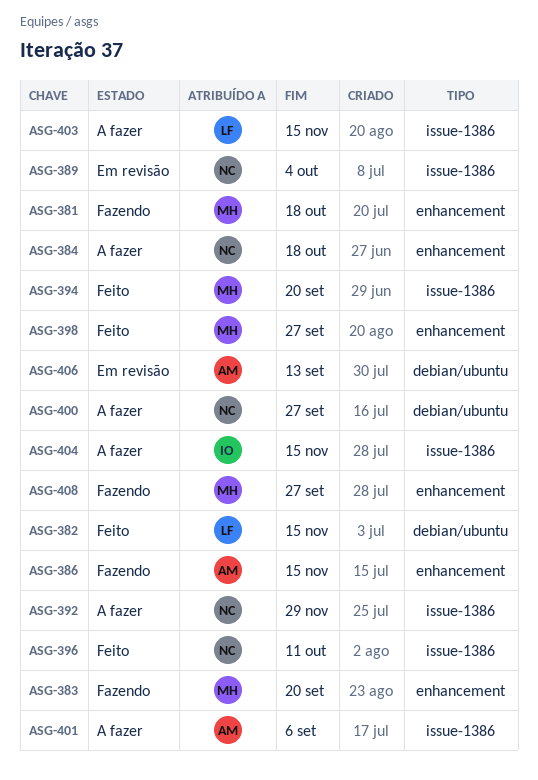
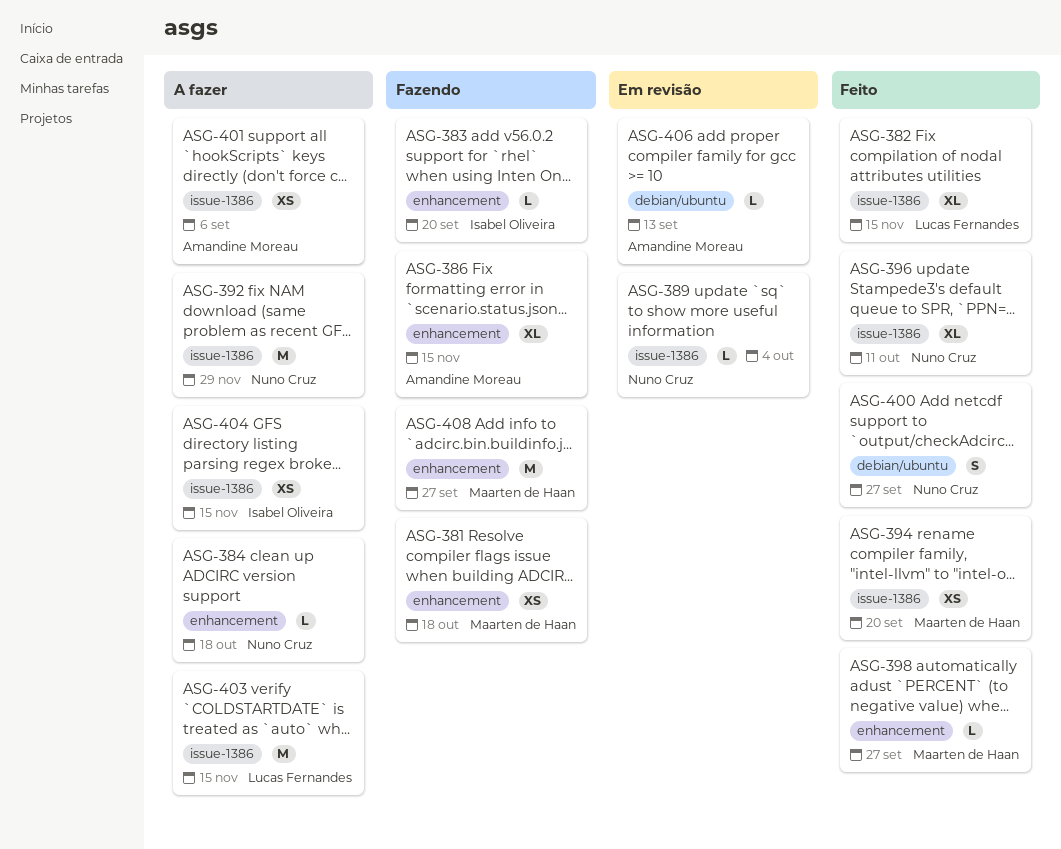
ASG-382, label: debian/ubuntu -> issue-1386
ASG-383, owner: Maarten de Haan -> Isabel Oliveira
ASG-400, status: A fazer -> Feito

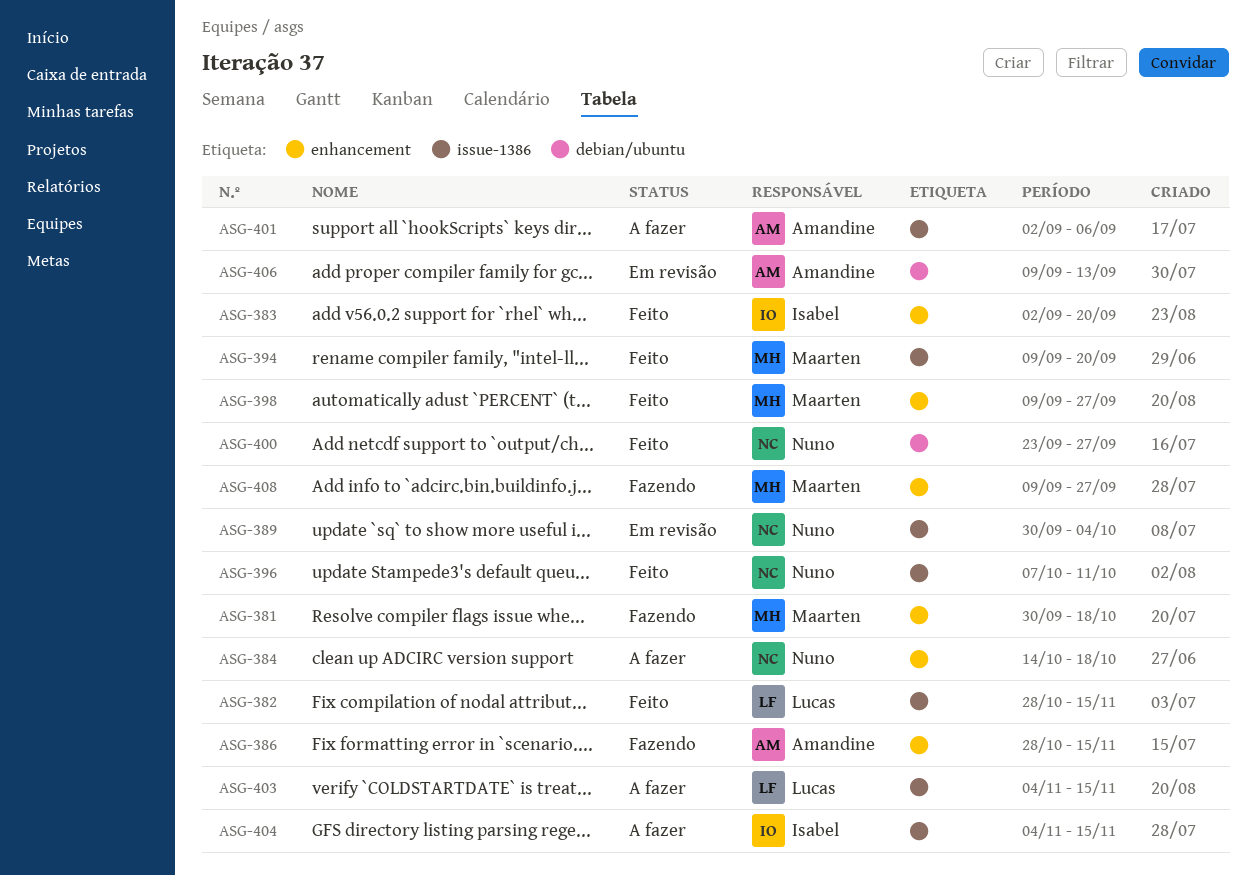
ASG-383, status: Fazendo -> Feito
ASG-392: present -> none

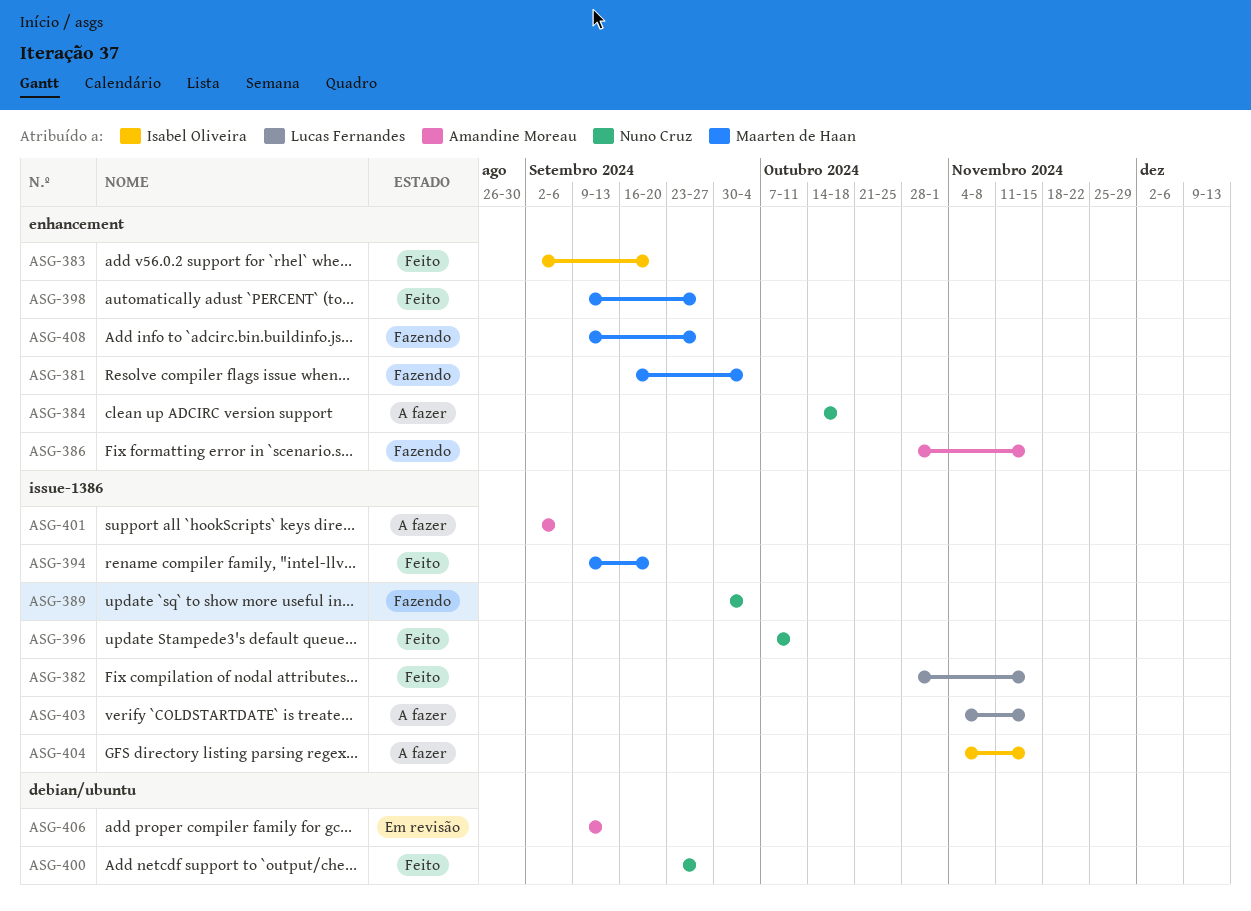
ASG-381, start: Sep 30 -> Sep 16
ASG-381, due: Oct 18 -> Oct 4
ASG-389, status: Em revisão -> Fazendo

